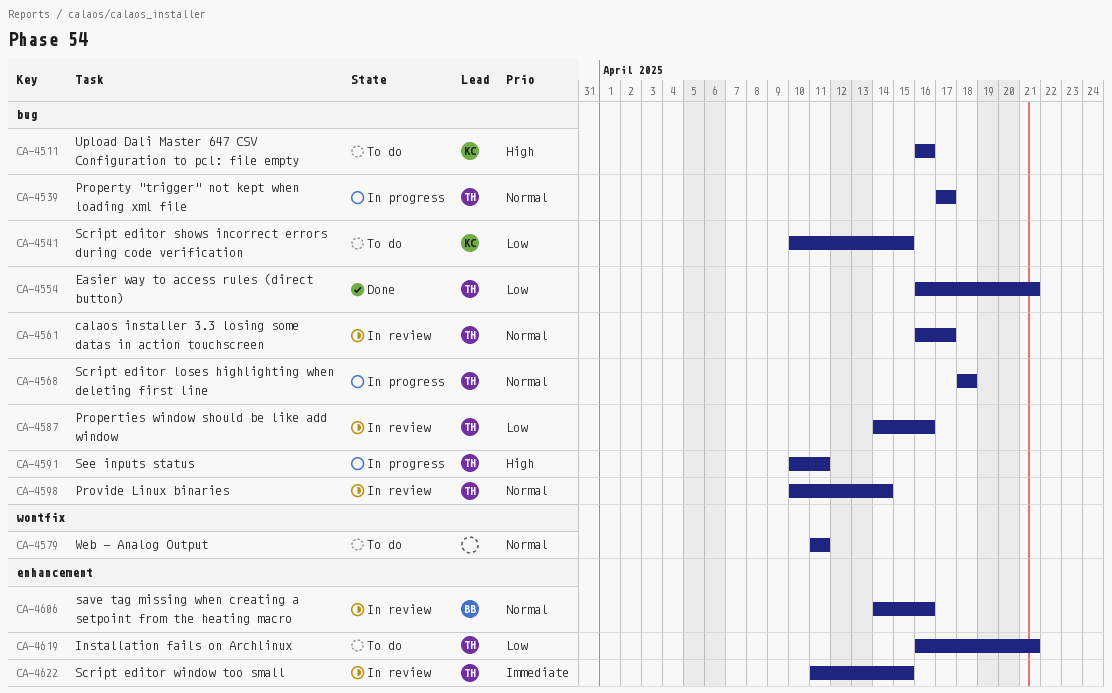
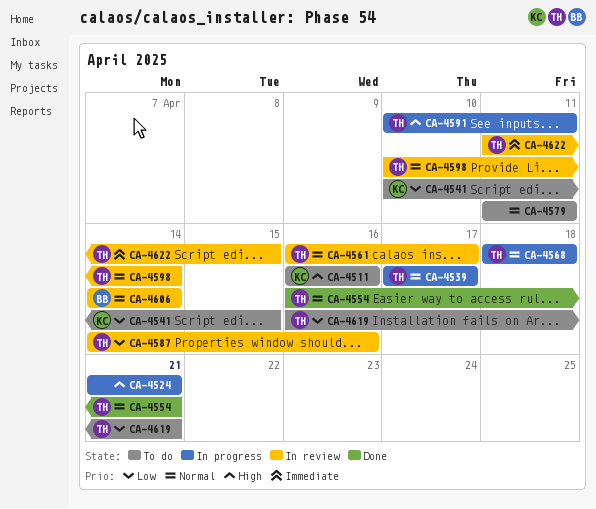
CA-4524: none -> present
CA-4554, priority: Low -> Normal
CA-4606, due: Apr 16 -> Apr 14

